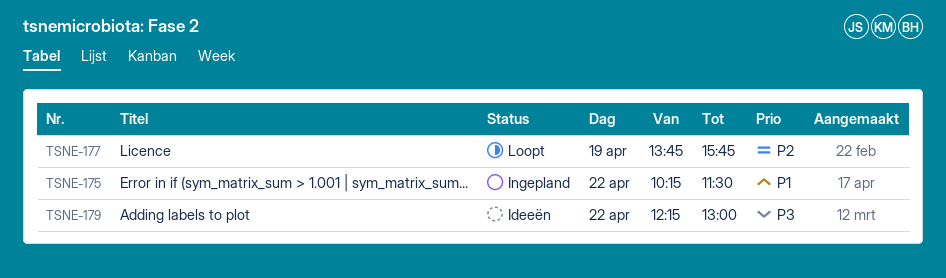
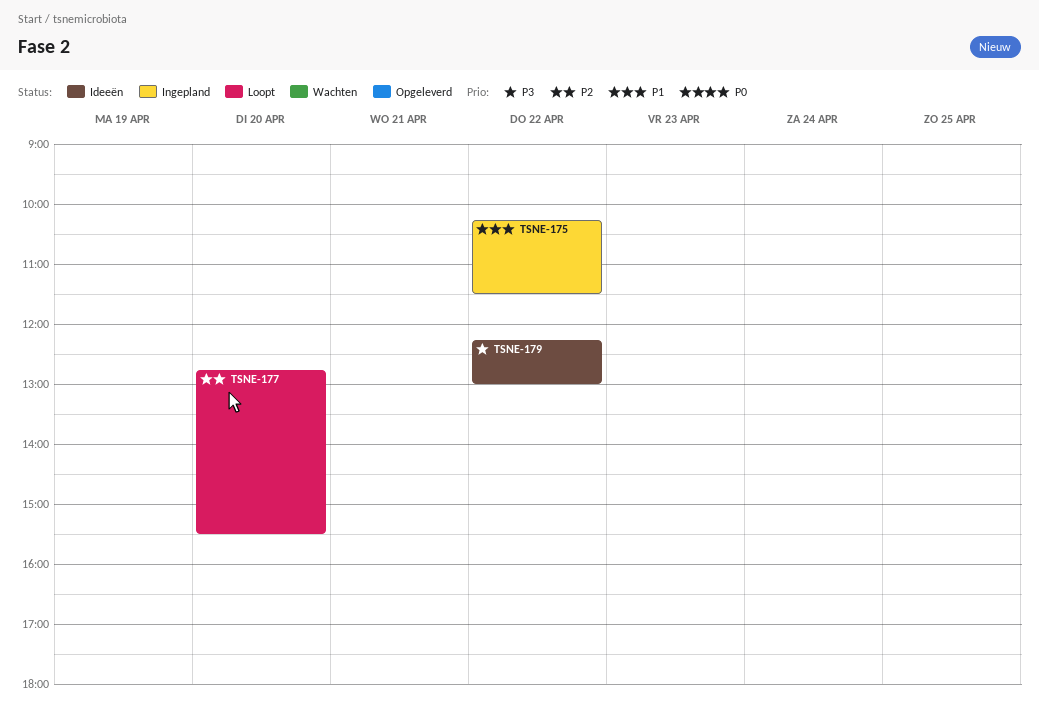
TSNE-177, day: Apr 19 -> Apr 20
TSNE-177, begins: 13:45 -> 12:45
TSNE-177, ends: 15:45 -> 15:30

